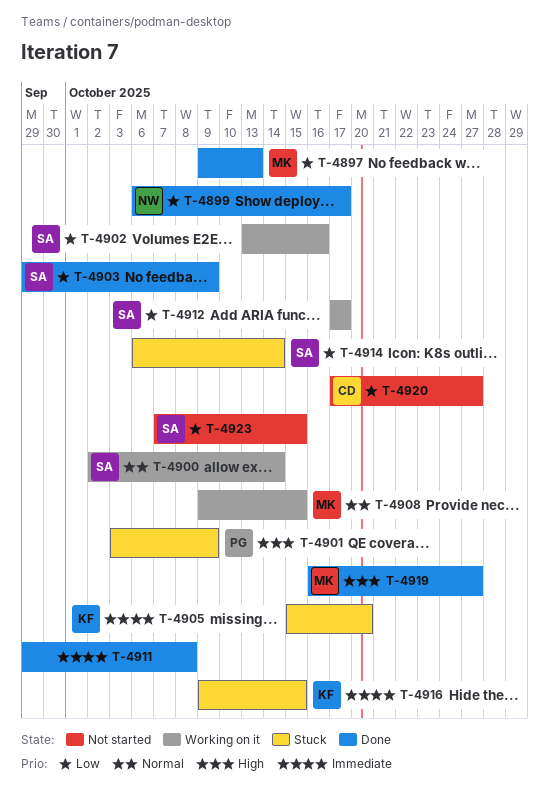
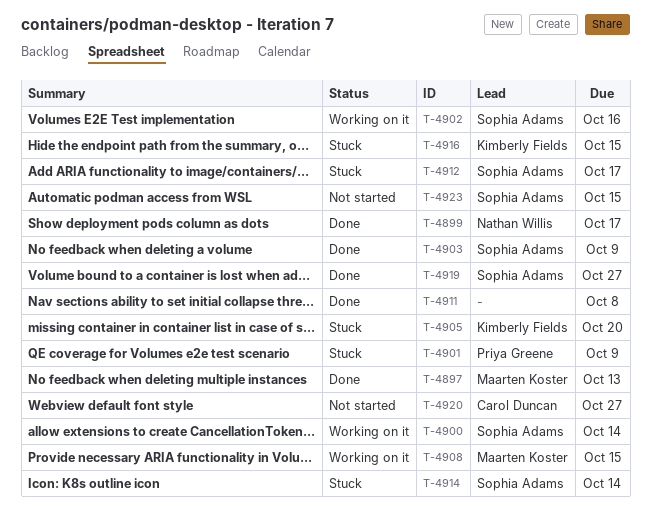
T-4912, status: Working on it -> Stuck
T-4919, owner: Maarten Koster -> Sophia Adams

